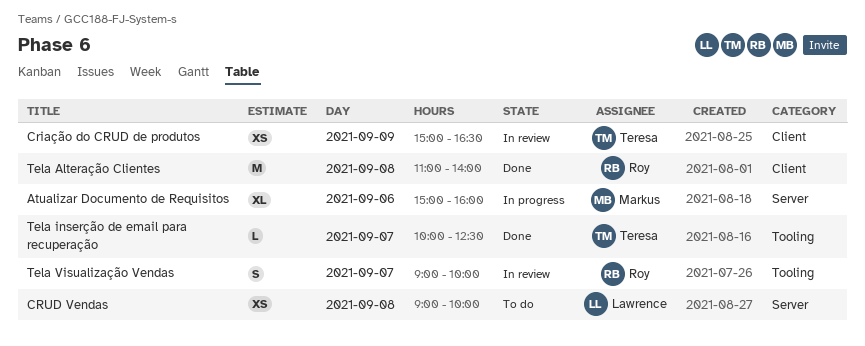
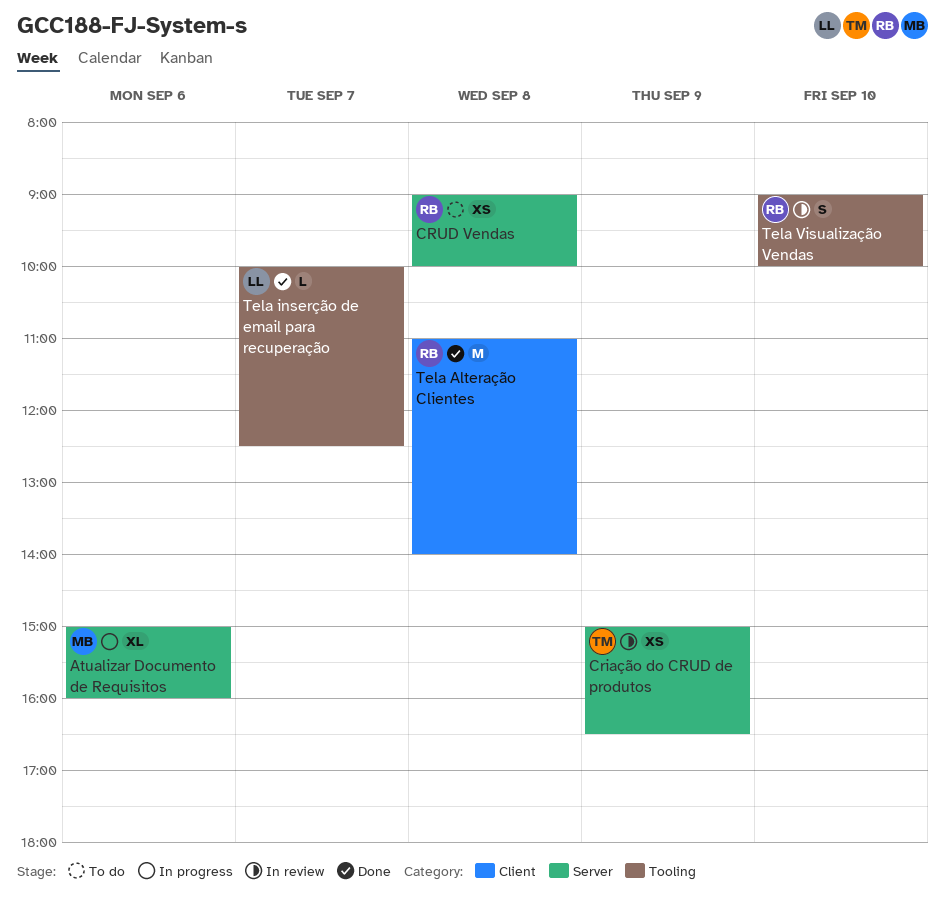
Criação do CRUD de produtos, label: Client -> Server
CRUD Vendas, owner: Lawrence -> Roy
Tela inserção de email para recuperação, owner: Teresa -> Lawrence
Tela Visualização Vendas, day: Sep 7 -> Sep 10

